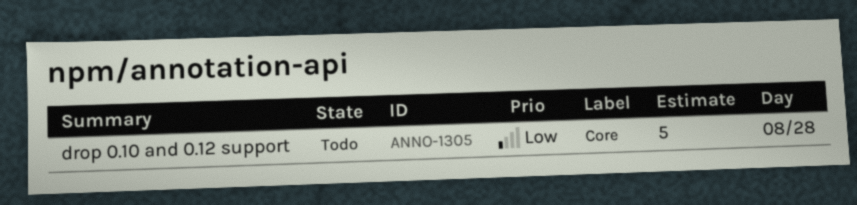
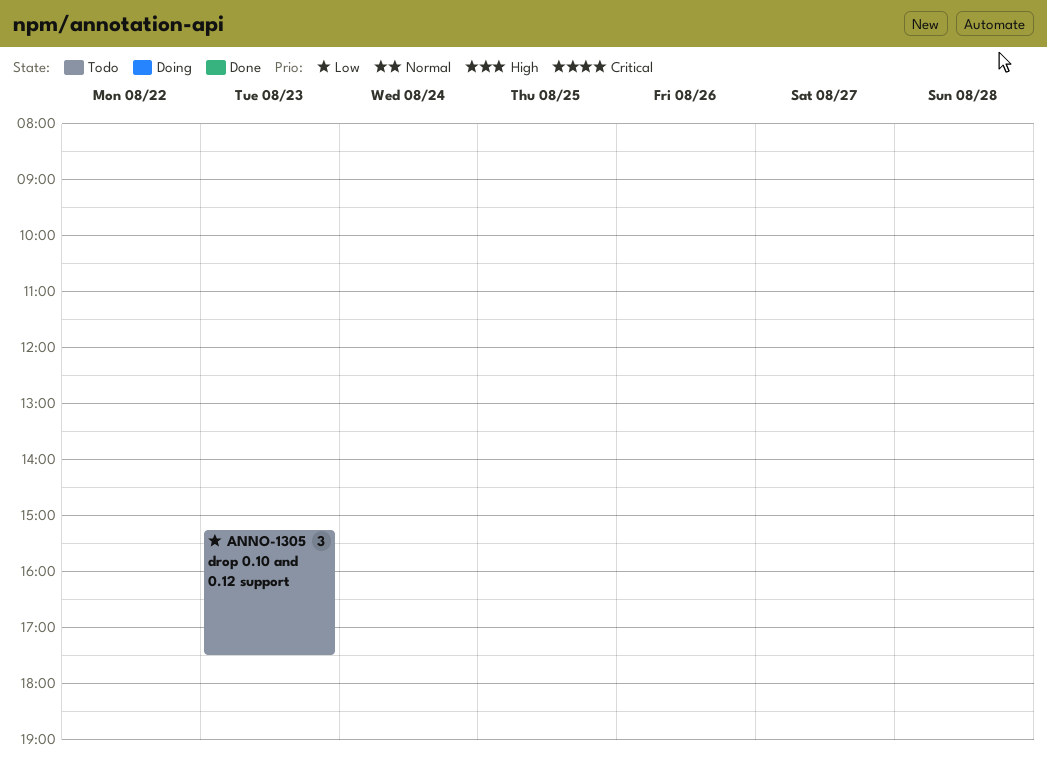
ANNO-1305, estimate: 5 -> 3
ANNO-1305, day: Aug 28 -> Aug 23

